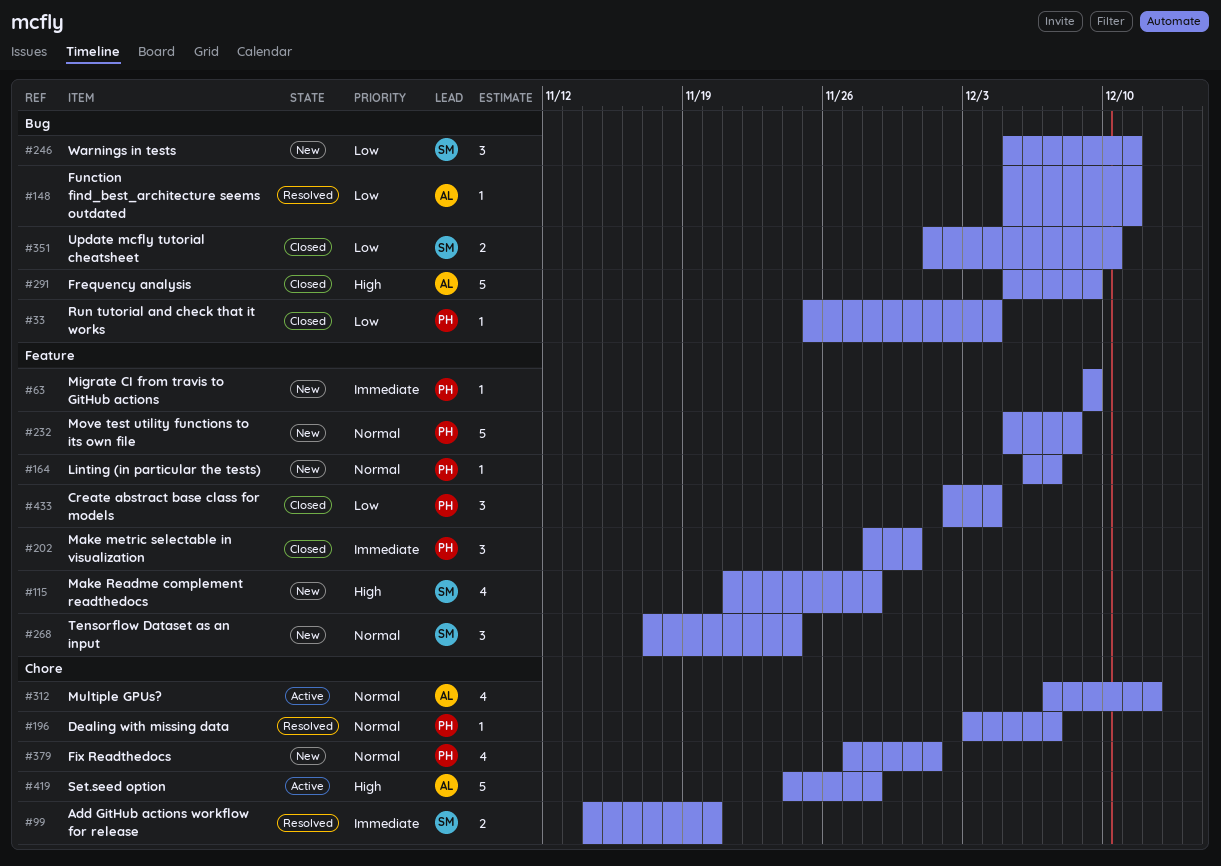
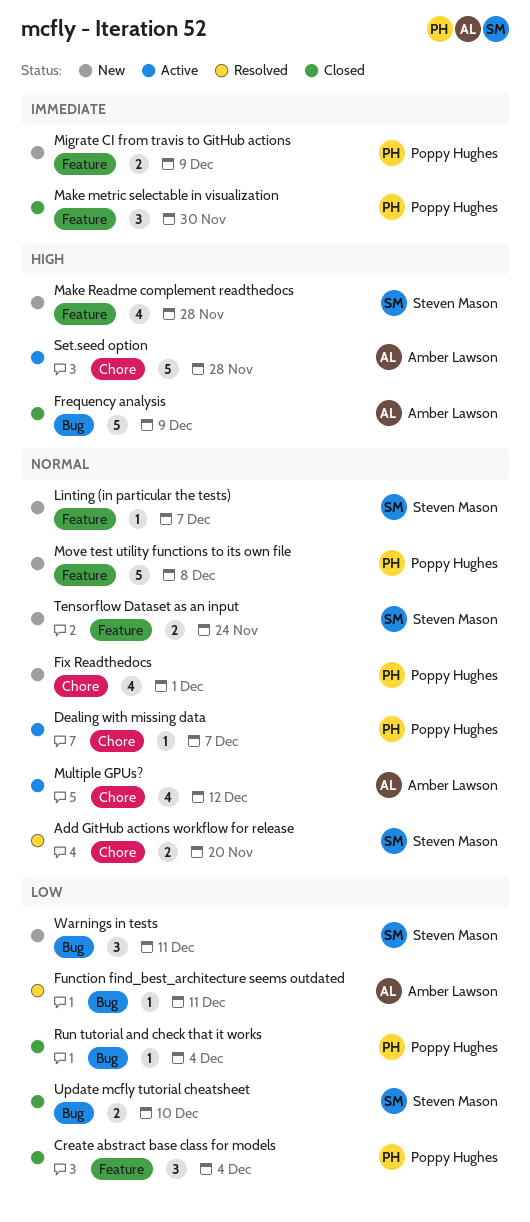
Add GitHub actions workflow for release, priority: Immediate -> Normal
Dealing with missing data, status: Resolved -> Active
Linting (in particular the tests), owner: Poppy Hughes -> Steven Mason
Migrate CI from travis to GitHub actions, estimate: 1 -> 2
Tensorflow Dataset as an input, estimate: 3 -> 2

